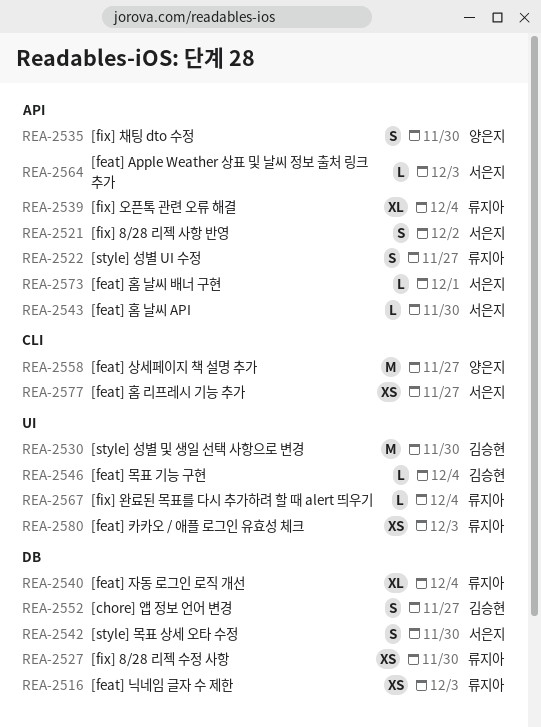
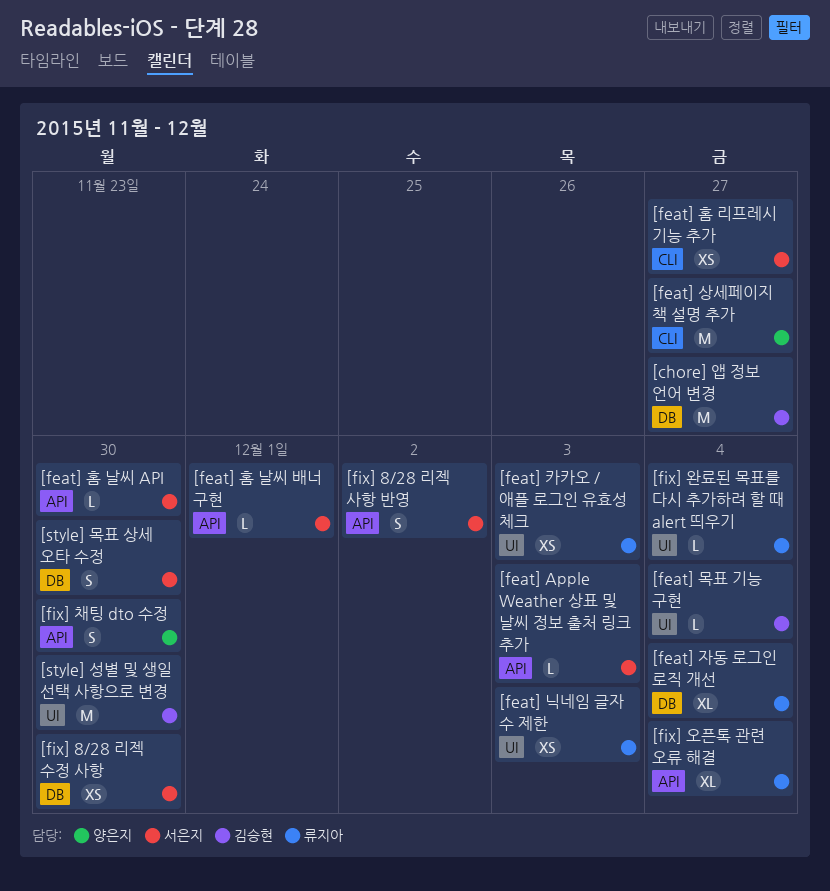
[chore] 앱 정보 언어 변경, estimate: S -> M
[feat] 닉네임 글자 수 제한, label: DB -> UI
[fix] 8/28 리젝 수정 사항, owner: 류지아 -> 서은지
[style] 성별 UI 수정: present -> none

